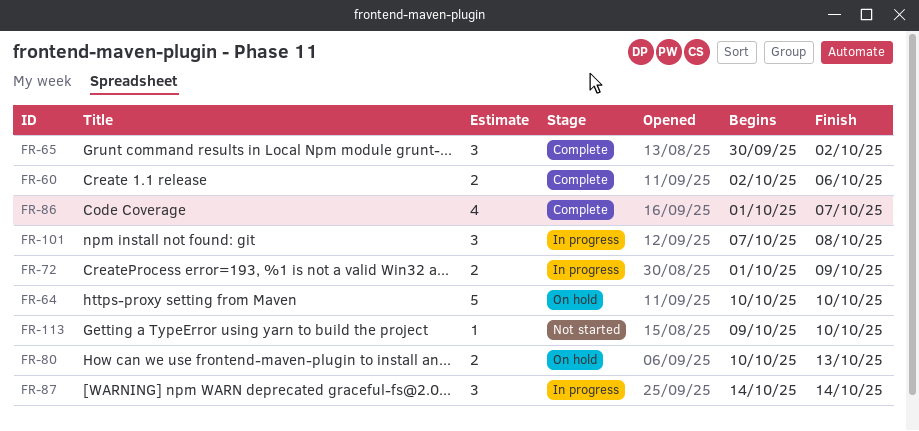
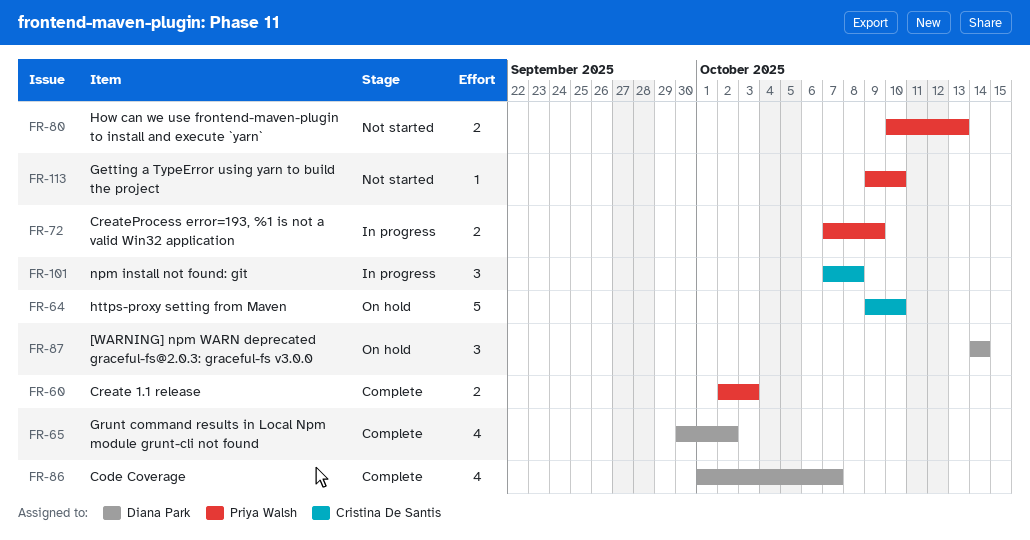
FR-60, due: Oct 6 -> Oct 3
FR-64, start: Oct 10 -> Oct 9
FR-65, estimate: 3 -> 4
FR-72, start: Oct 1 -> Oct 7
FR-80, status: On hold -> Not started
FR-87, status: In progress -> On hold

